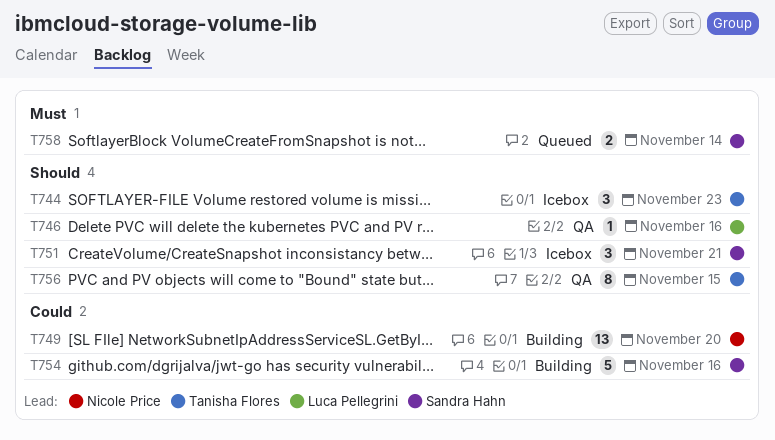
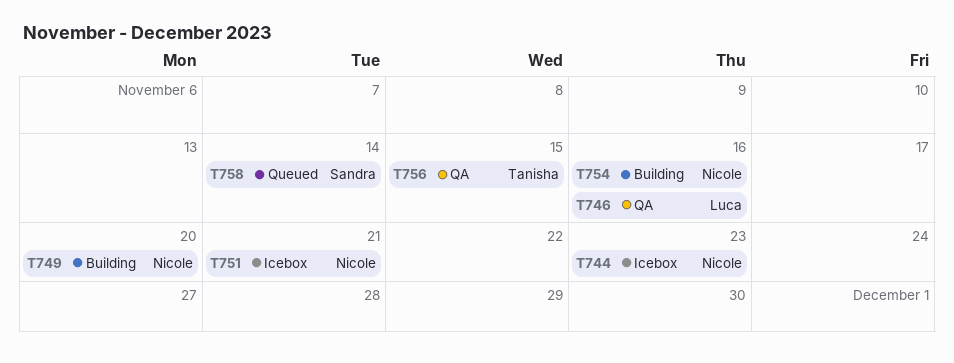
T744, owner: Tanisha Flores -> Nicole Price
T751, owner: Sandra Hahn -> Nicole Price
T754, owner: Sandra Hahn -> Nicole Price

